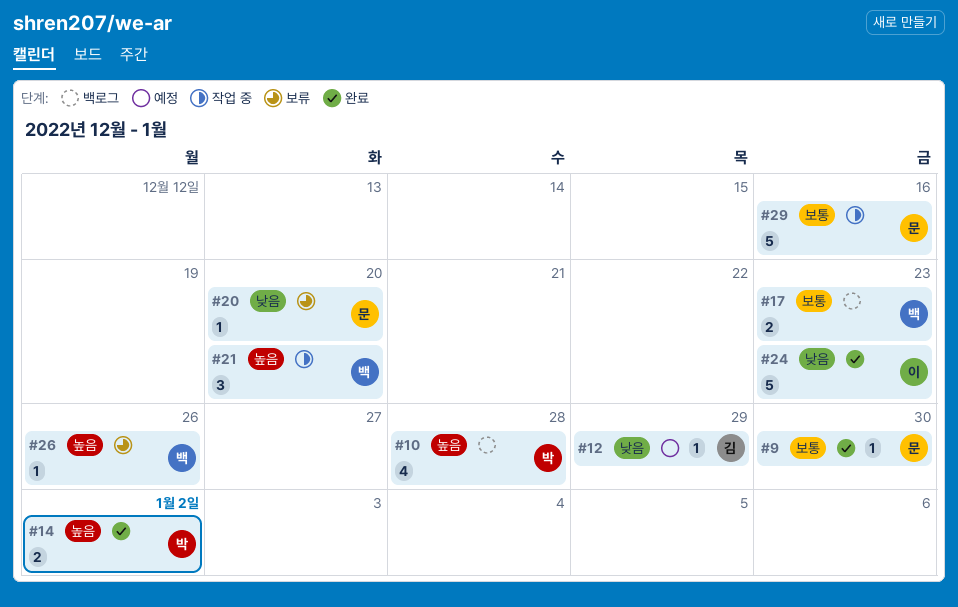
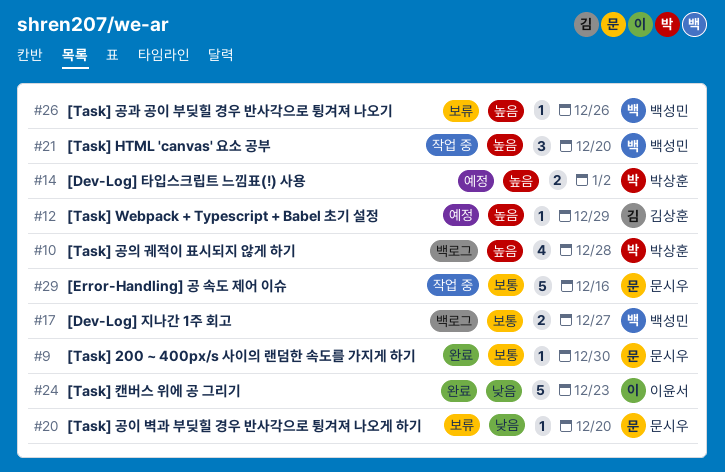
#12, priority: 낮음 -> 높음
#14, status: 완료 -> 예정
#17, due: Dec 23 -> Dec 27

